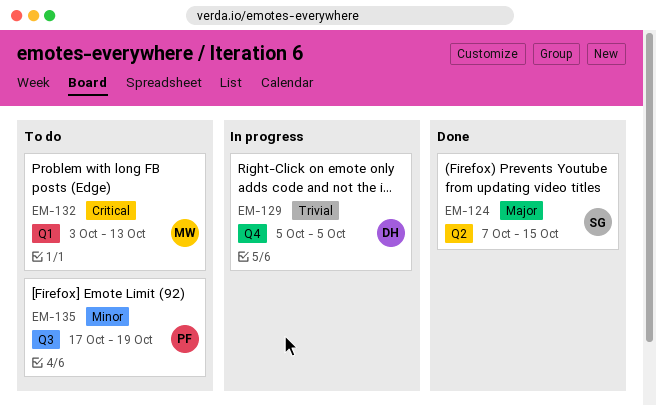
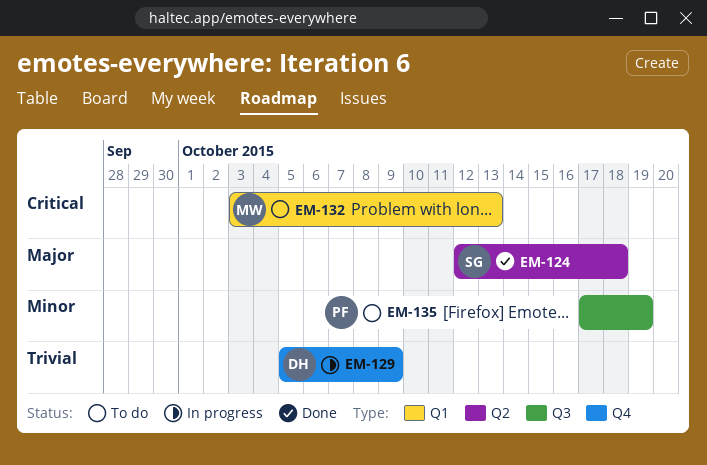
EM-124, start: Oct 7 -> Oct 12
EM-124, due: Oct 15 -> Oct 18
EM-129, due: Oct 5 -> Oct 9

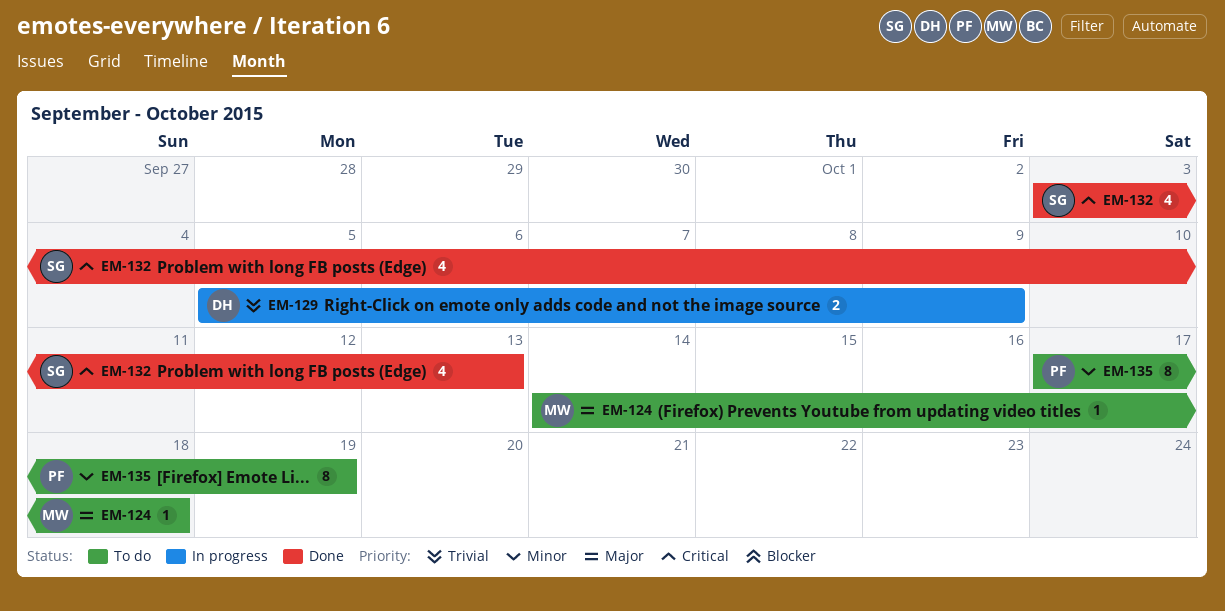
EM-124, status: Done -> To do
EM-124, owner: SG -> MW
EM-124, start: Oct 12 -> Oct 14
EM-132, status: To do -> Done
EM-132, owner: MW -> SG

